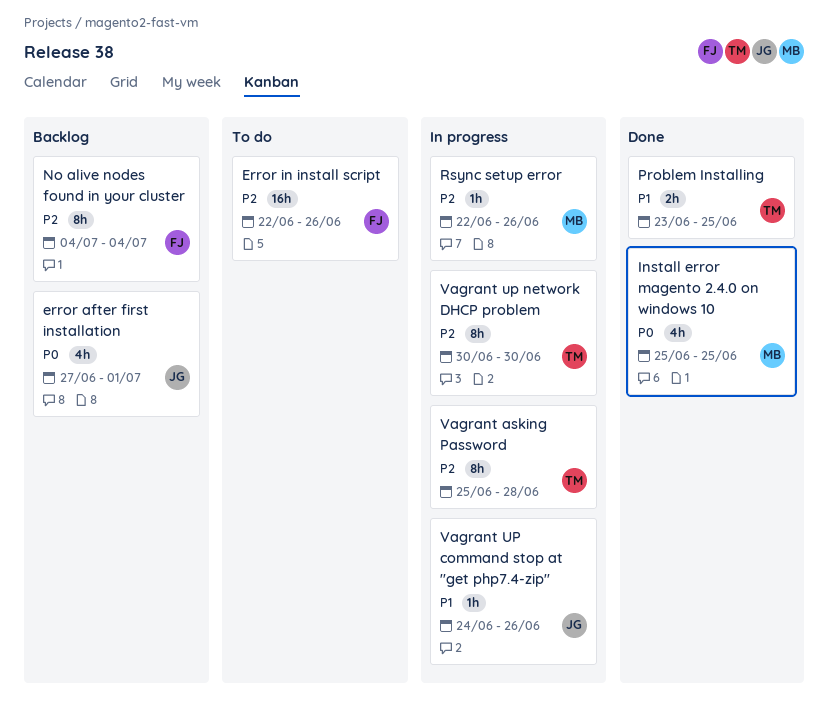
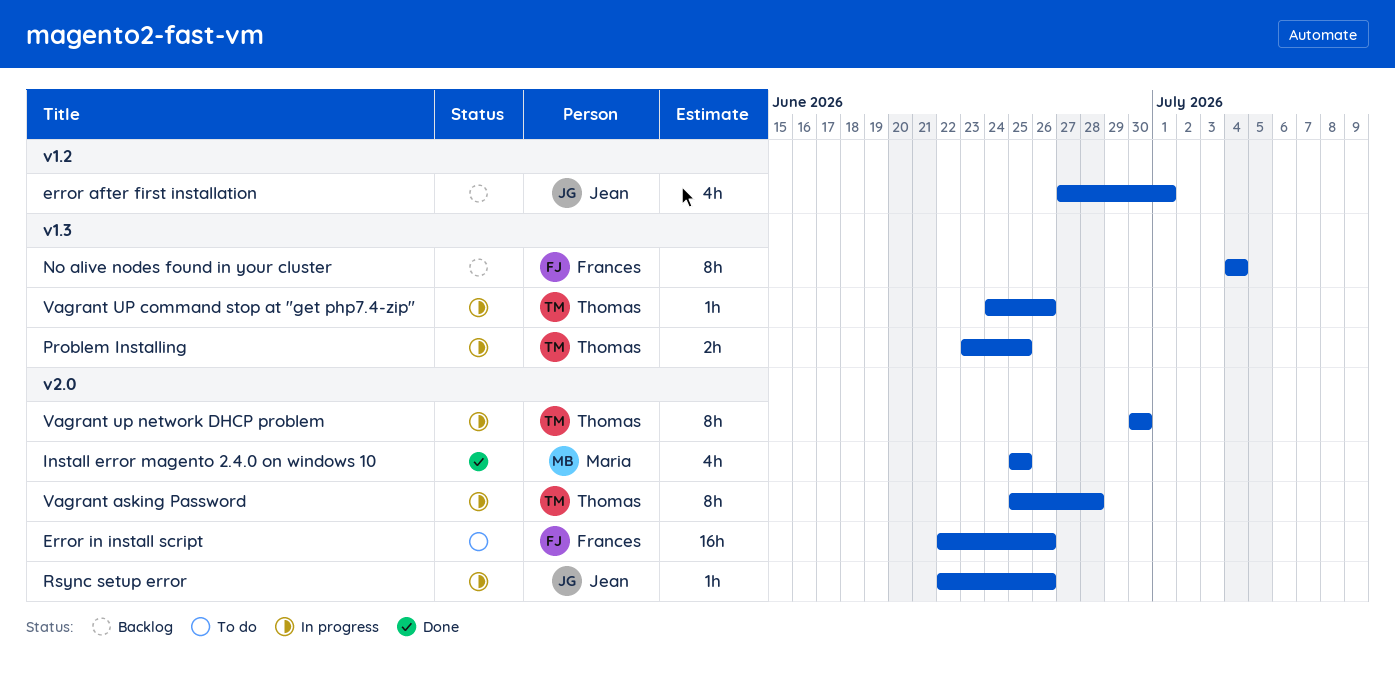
Problem Installing, status: Done -> In progress
Rsync setup error, owner: Maria -> Jean
Vagrant UP command stop at "get php7.4-zip", owner: Jean -> Thomas

